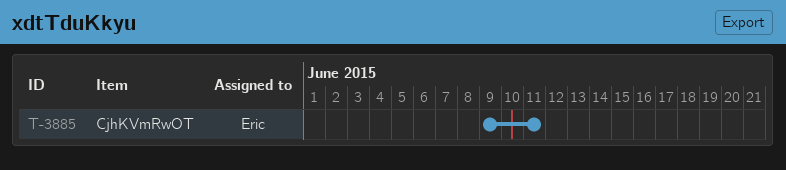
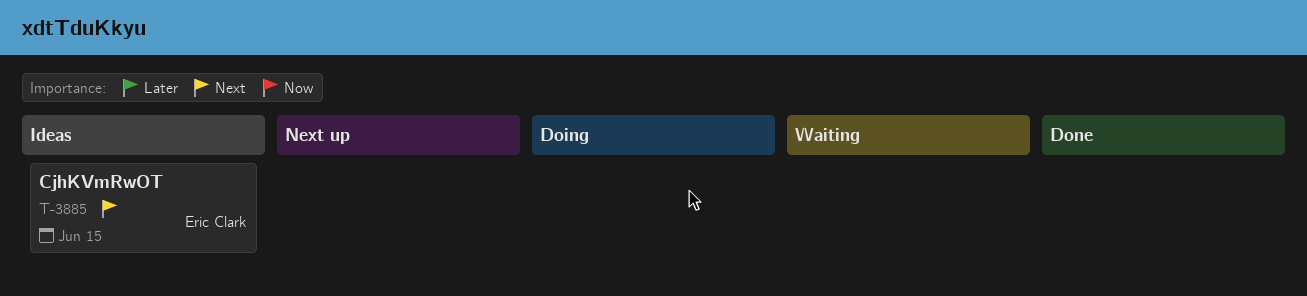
T-3885, due: Jun 11 -> Jun 15

